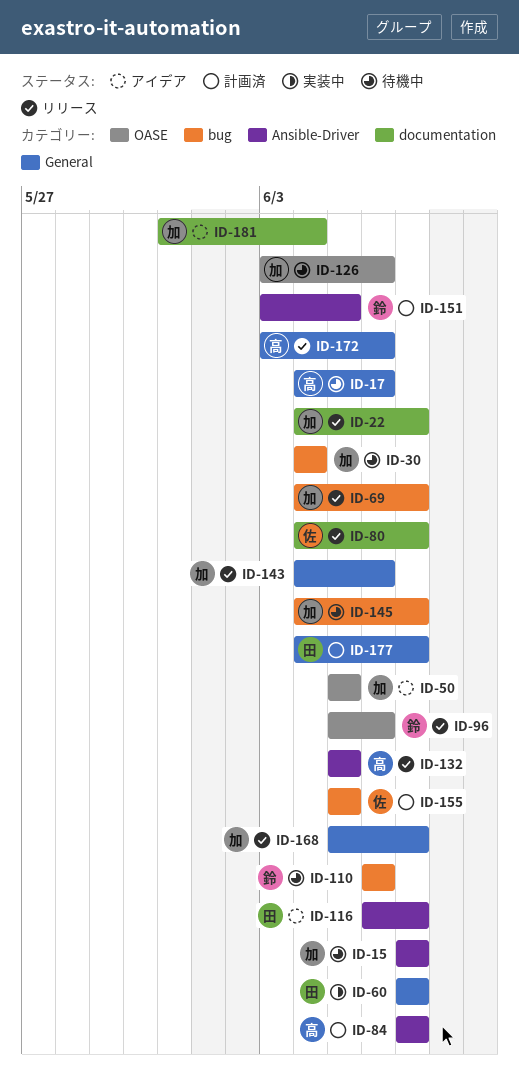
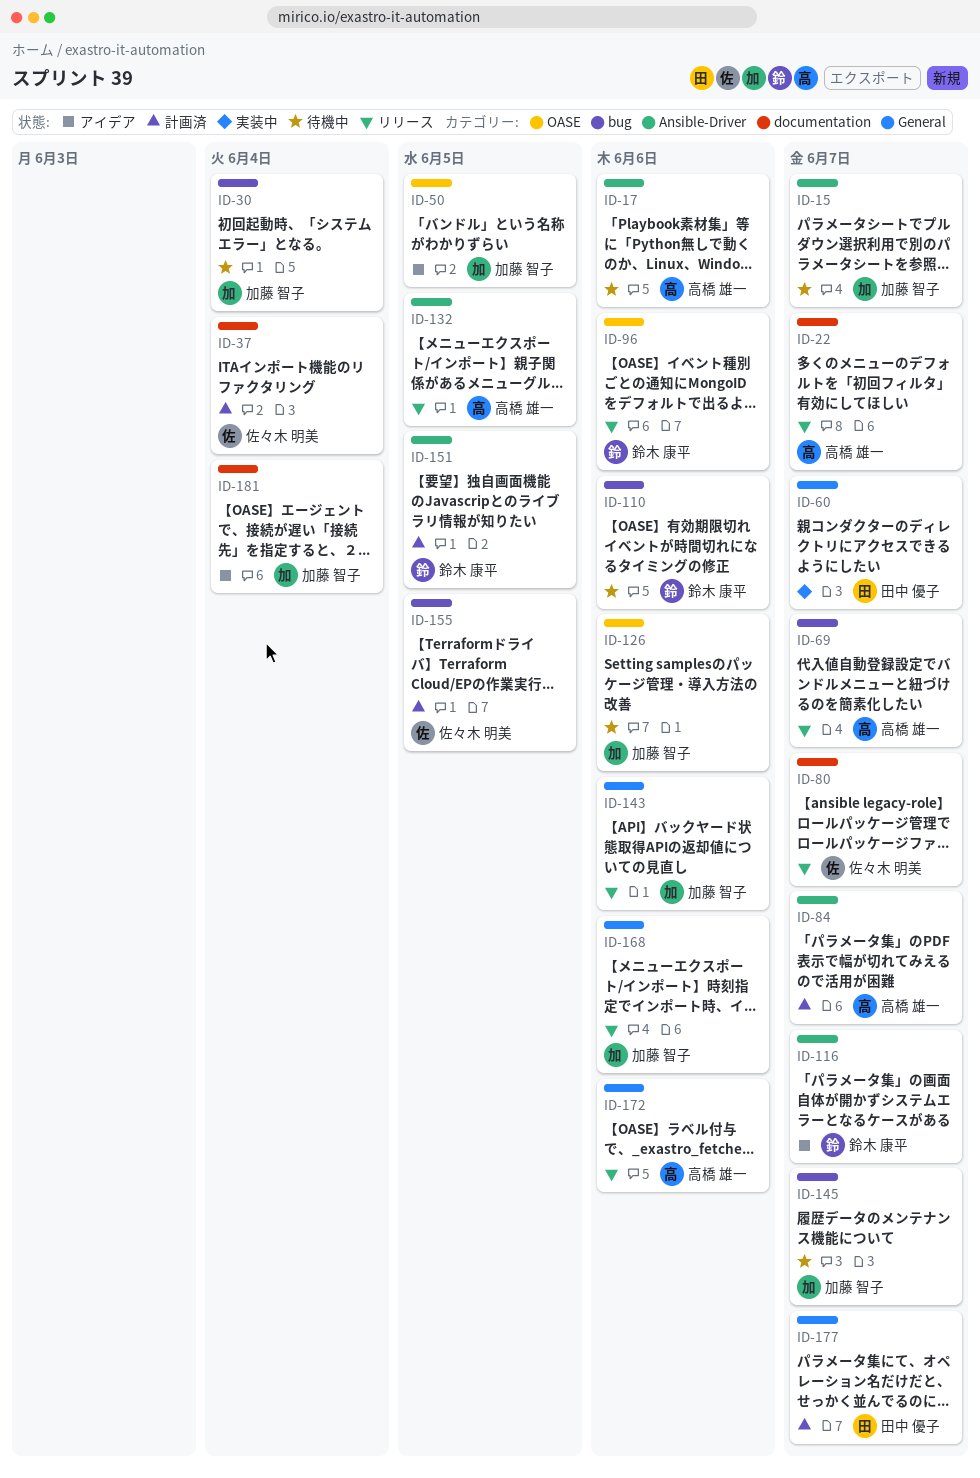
ID-17, label: General -> Ansible-Driver
ID-22, owner: 加藤 智子 -> 高橋 雄一
ID-37: none -> present
ID-69, owner: 加藤 智子 -> 高橋 雄一
ID-116, owner: 田中 優子 -> 鈴木 康平
ID-168, due: Jun 7 -> Jun 6

